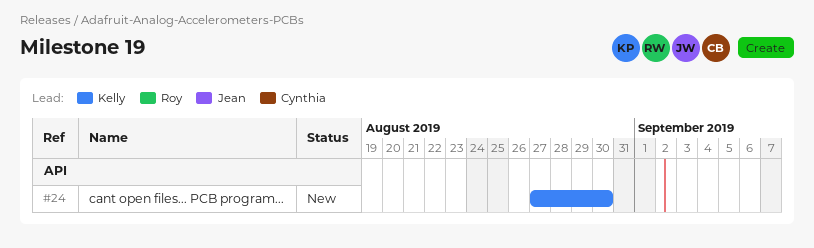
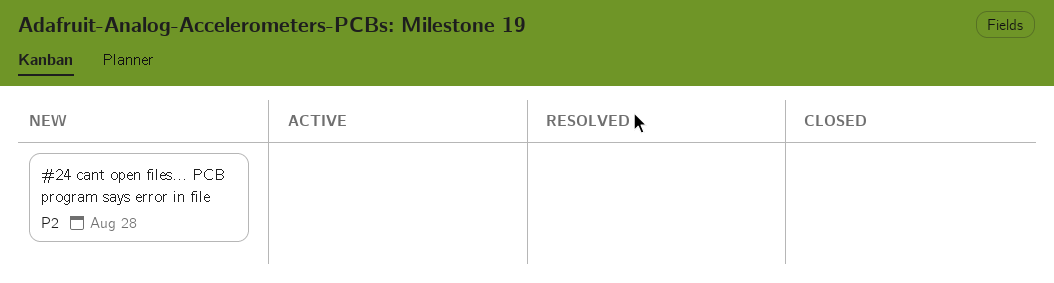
#24, due: Aug 30 -> Aug 28

